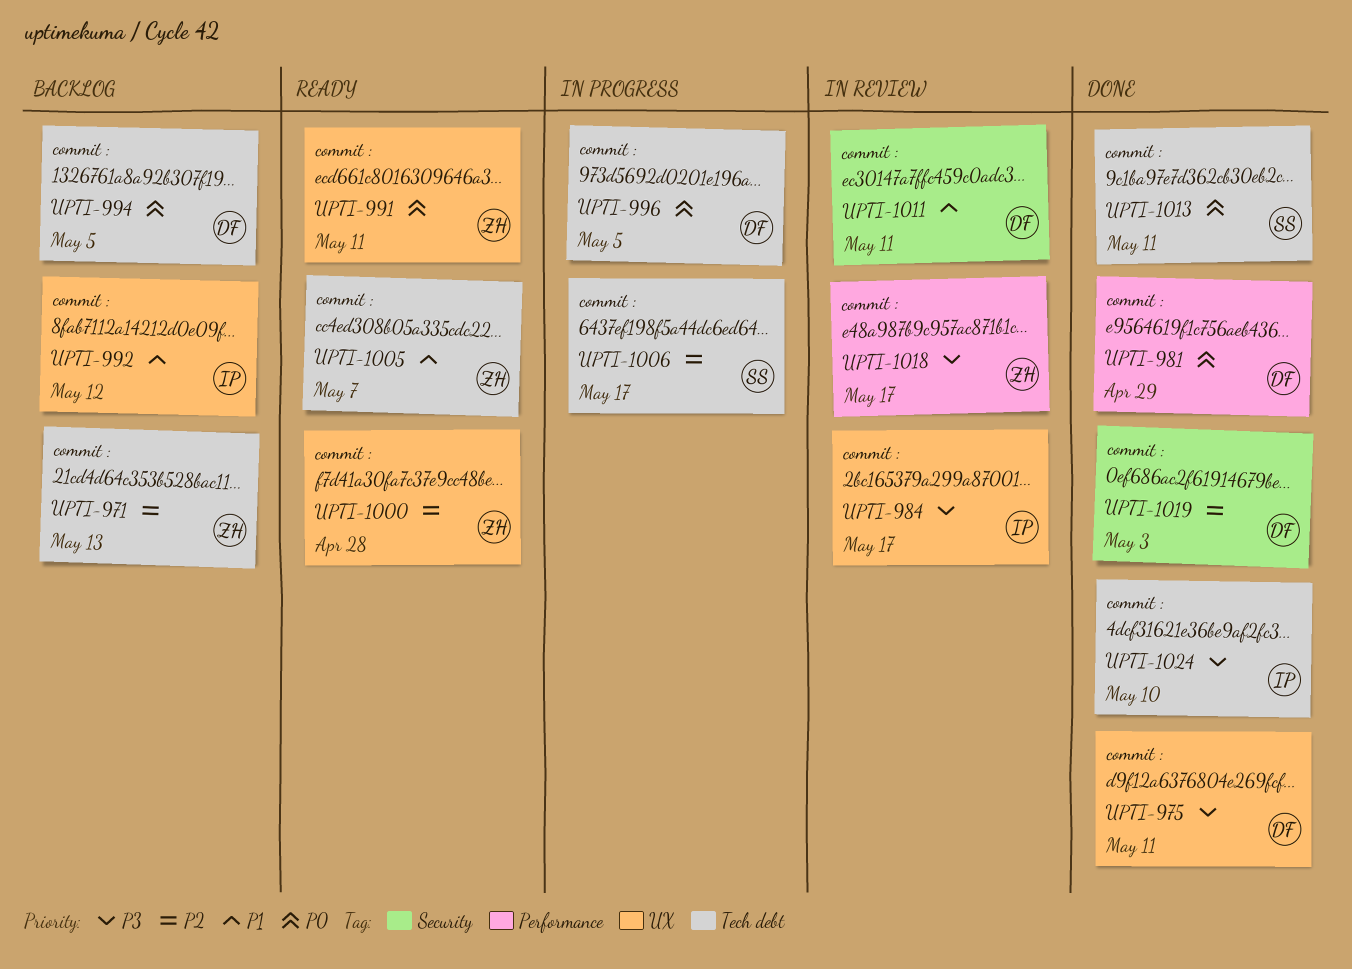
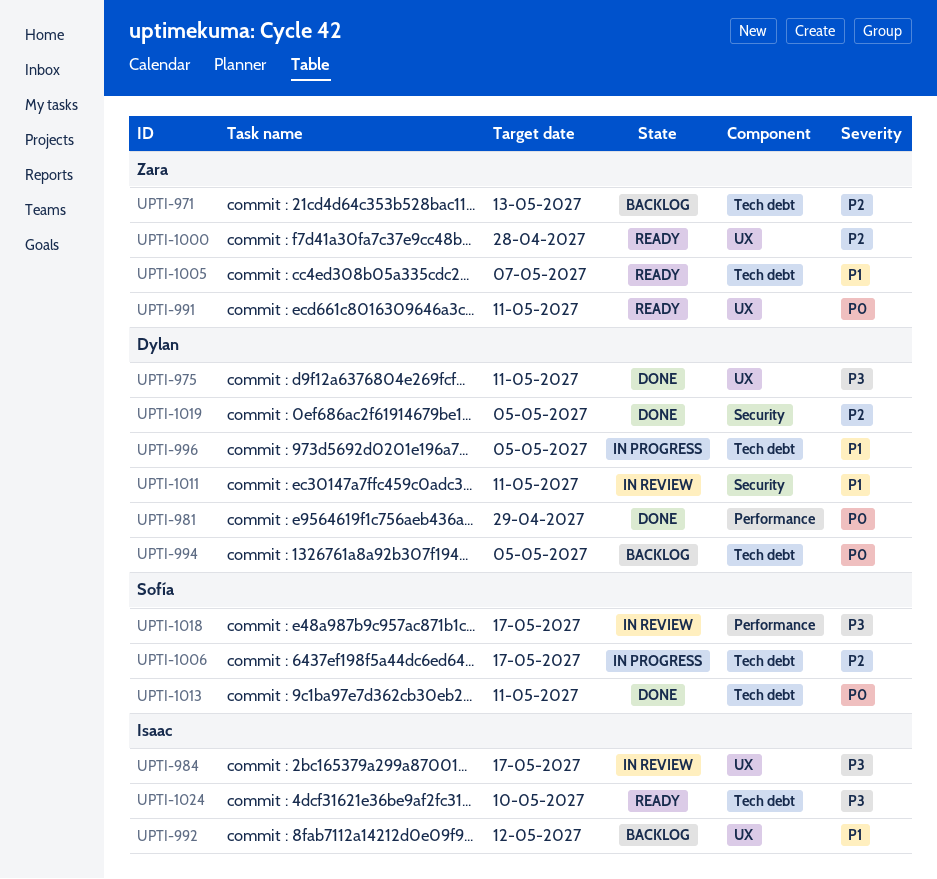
UPTI-996, priority: P0 -> P1
UPTI-1018, owner: Zara -> Sofía
UPTI-1019, due: May 3 -> May 5
UPTI-1024, status: Done -> Ready

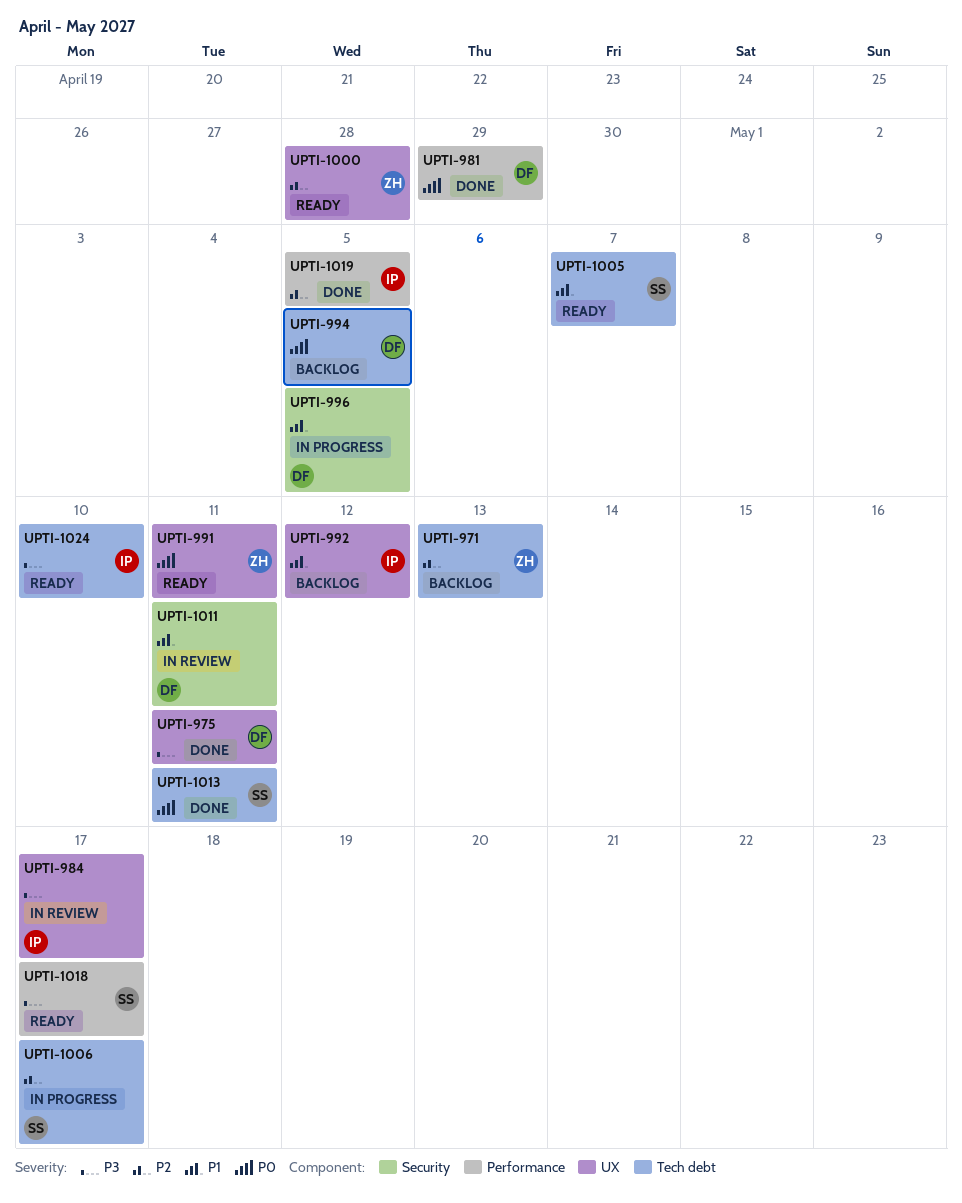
UPTI-996, label: Tech debt -> Security
UPTI-1005, owner: Zara -> Sofía
UPTI-1018, status: In review -> Ready
UPTI-1019, owner: Dylan -> Isaac
UPTI-1019, label: Security -> Performance

